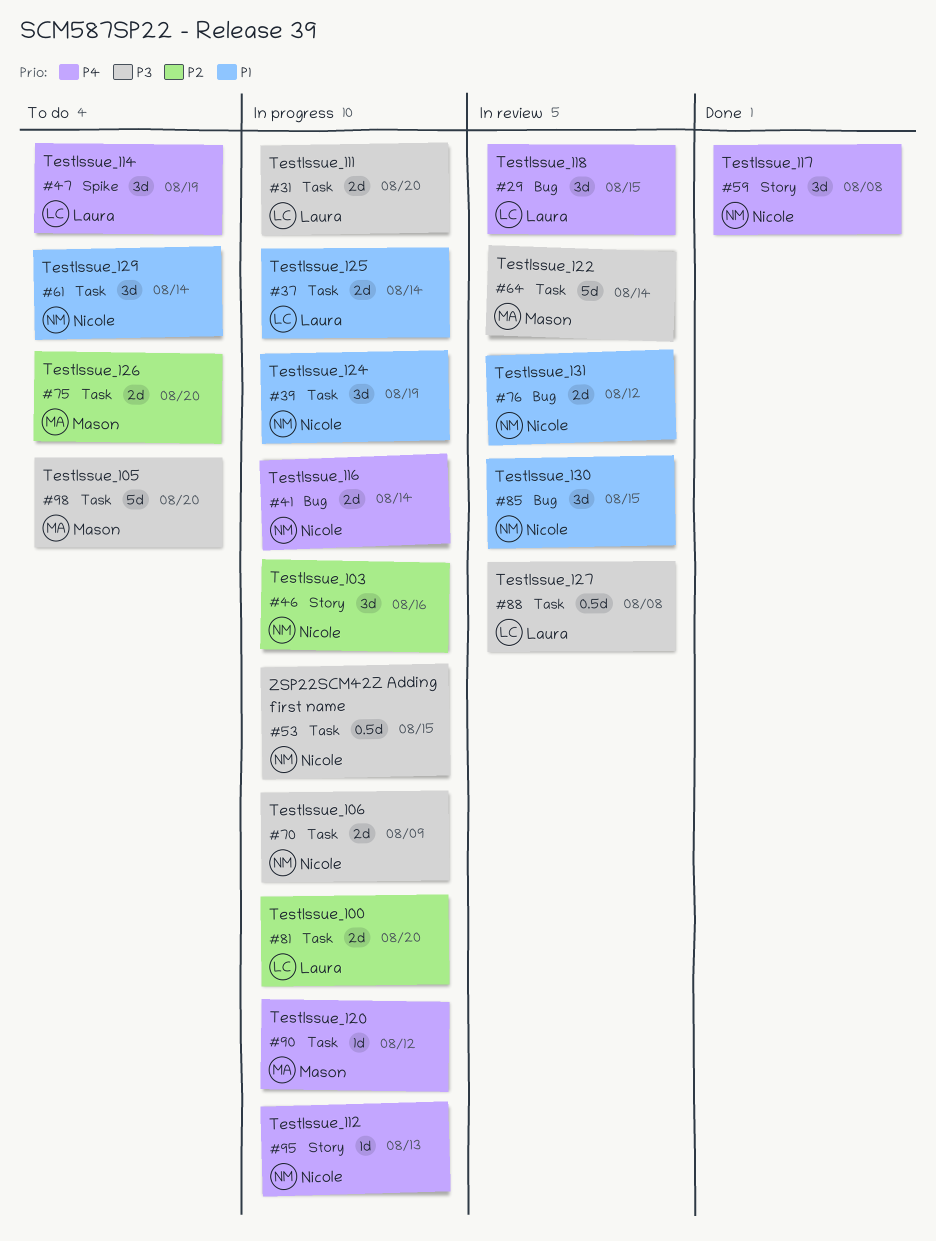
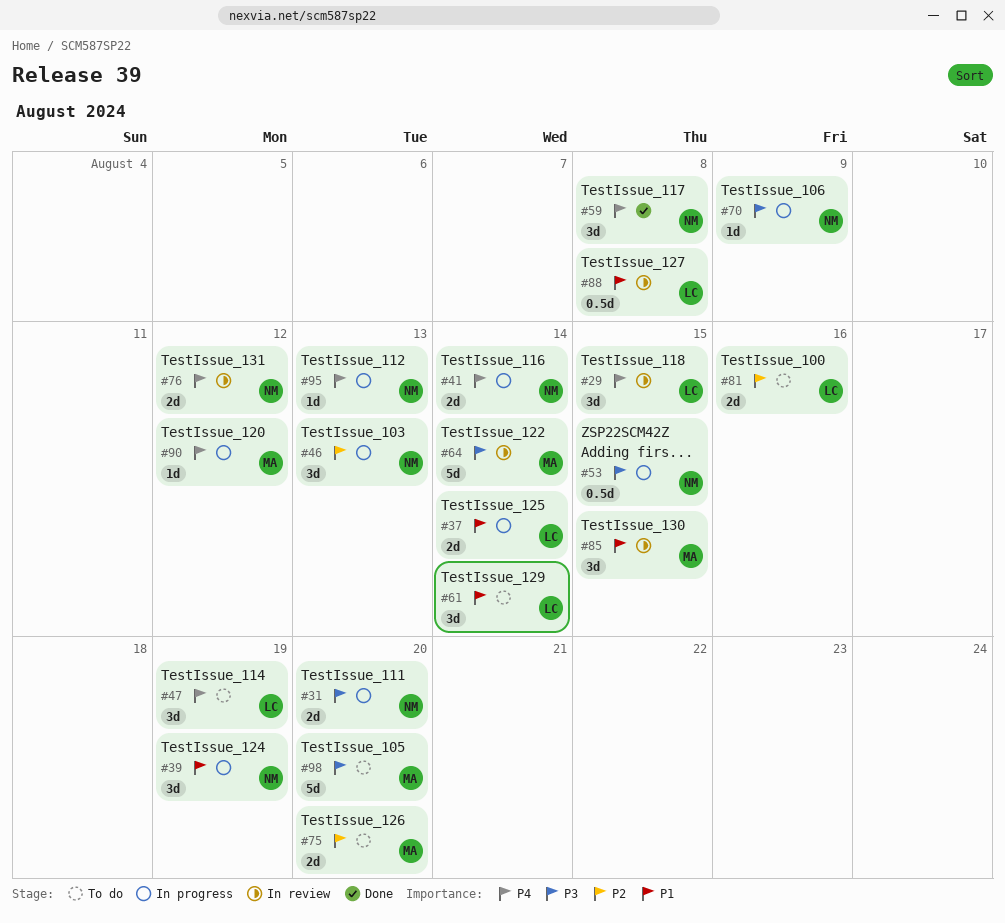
#31, owner: Laura -> Nicole
#46, due: Aug 16 -> Aug 13
#61, owner: Nicole -> Laura
#70, estimate: 2d -> 1d
#76, priority: P1 -> P4
#81, status: In progress -> To do
#81, due: Aug 20 -> Aug 16
#85, owner: Nicole -> Mason
#88, priority: P3 -> P1

